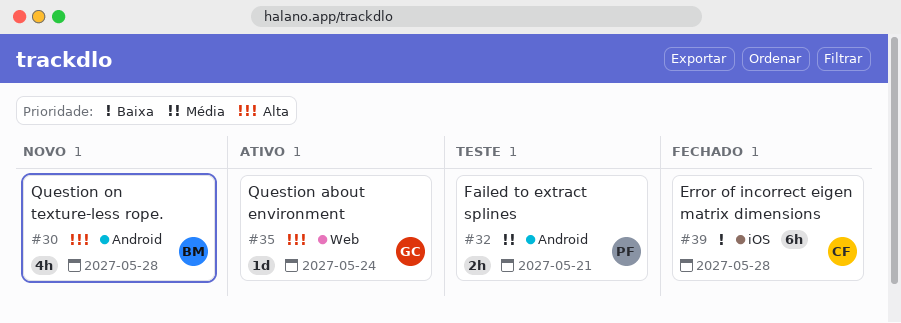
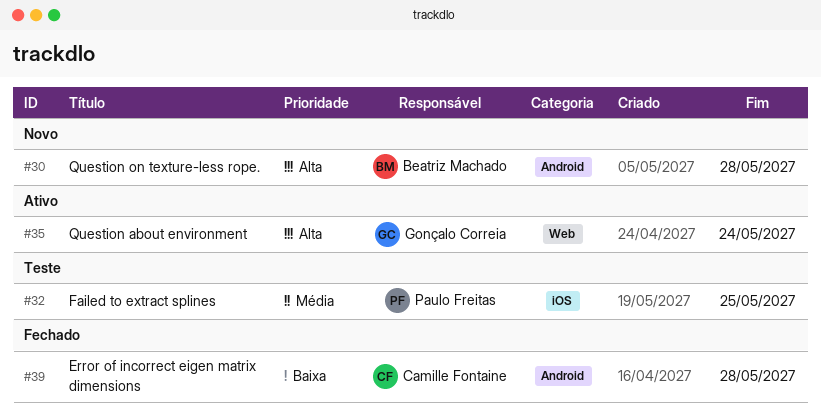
#32, label: Android -> iOS
#32, due: May 21 -> May 25
#39, label: iOS -> Android

